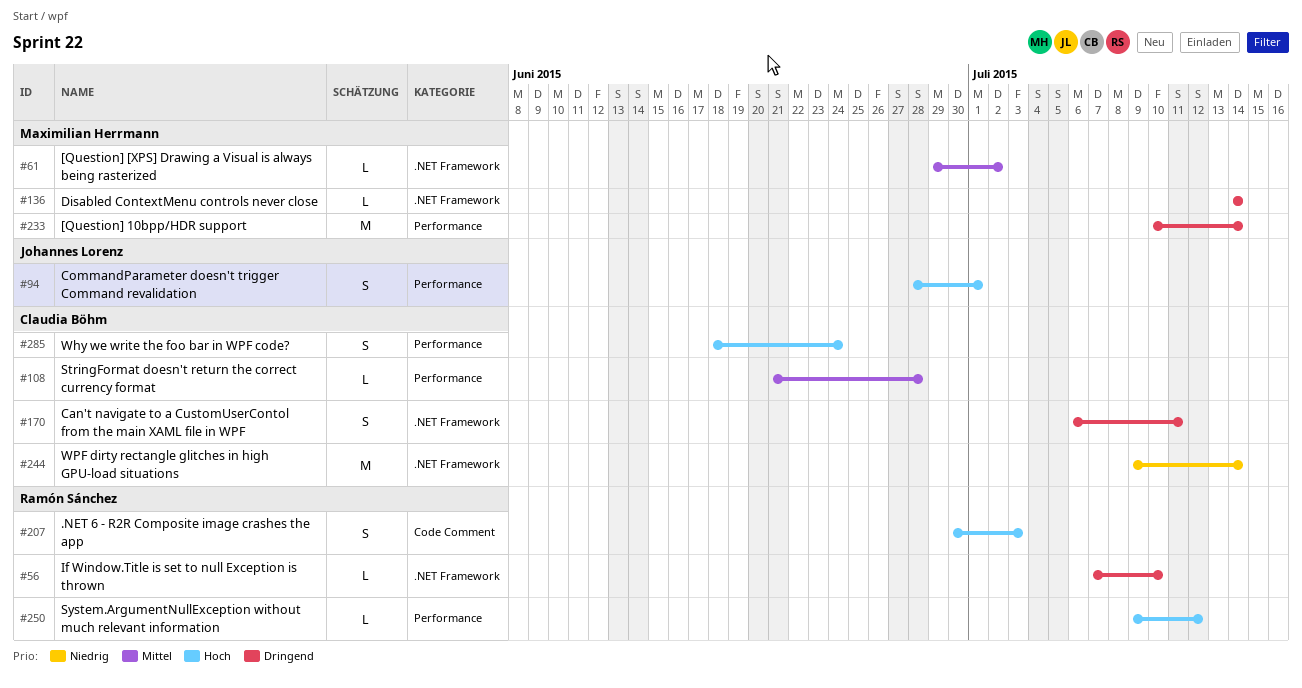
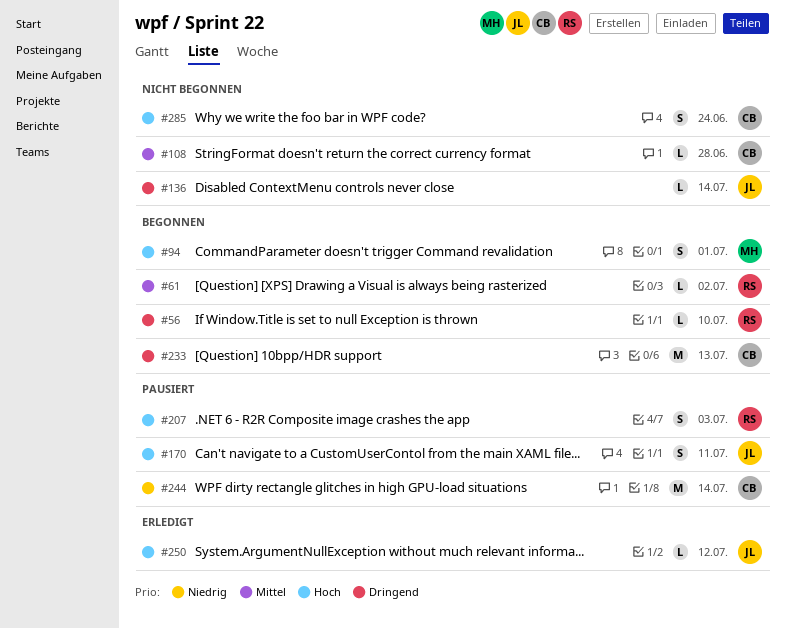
#61, owner: Maximilian Herrmann -> Ramón Sánchez
#94, owner: Johannes Lorenz -> Maximilian Herrmann
#136, owner: Maximilian Herrmann -> Johannes Lorenz
#170, owner: Claudia Böhm -> Johannes Lorenz
#170, priority: Dringend -> Hoch
#233, owner: Maximilian Herrmann -> Claudia Böhm
#233, due: Jul 14 -> Jul 13
#250, owner: Ramón Sánchez -> Johannes Lorenz

